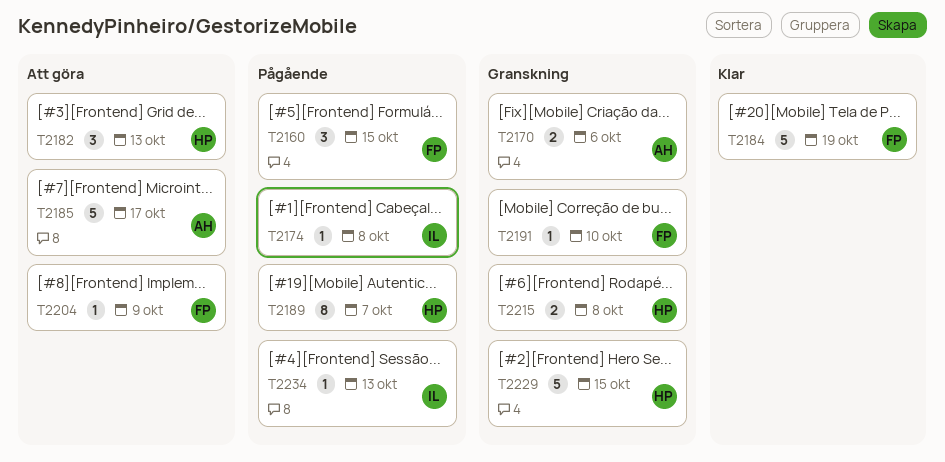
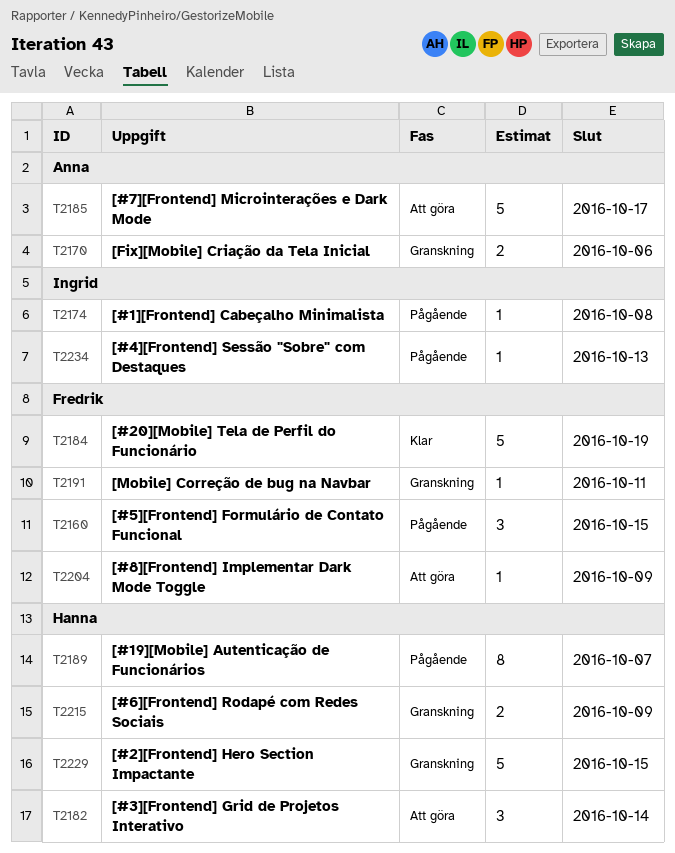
T2182, due: Oct 13 -> Oct 14
T2191, due: Oct 10 -> Oct 11
T2215, due: Oct 8 -> Oct 9

